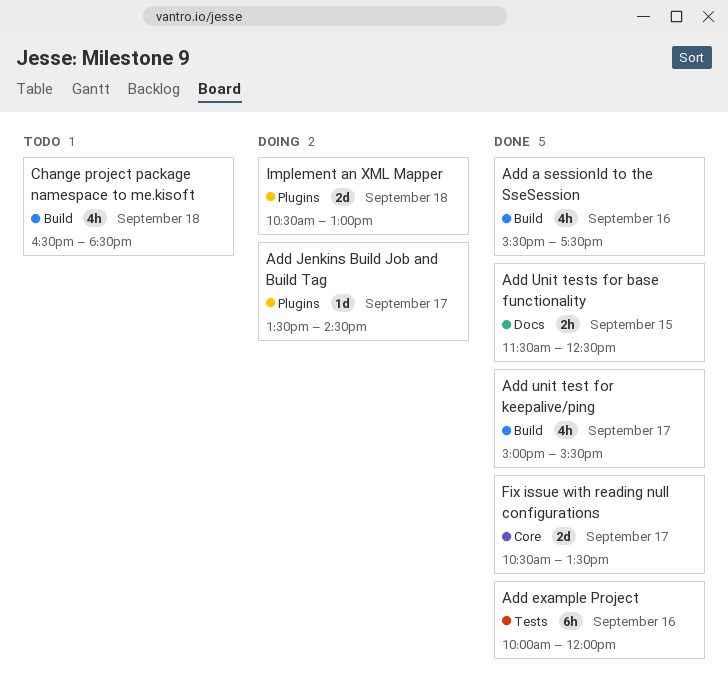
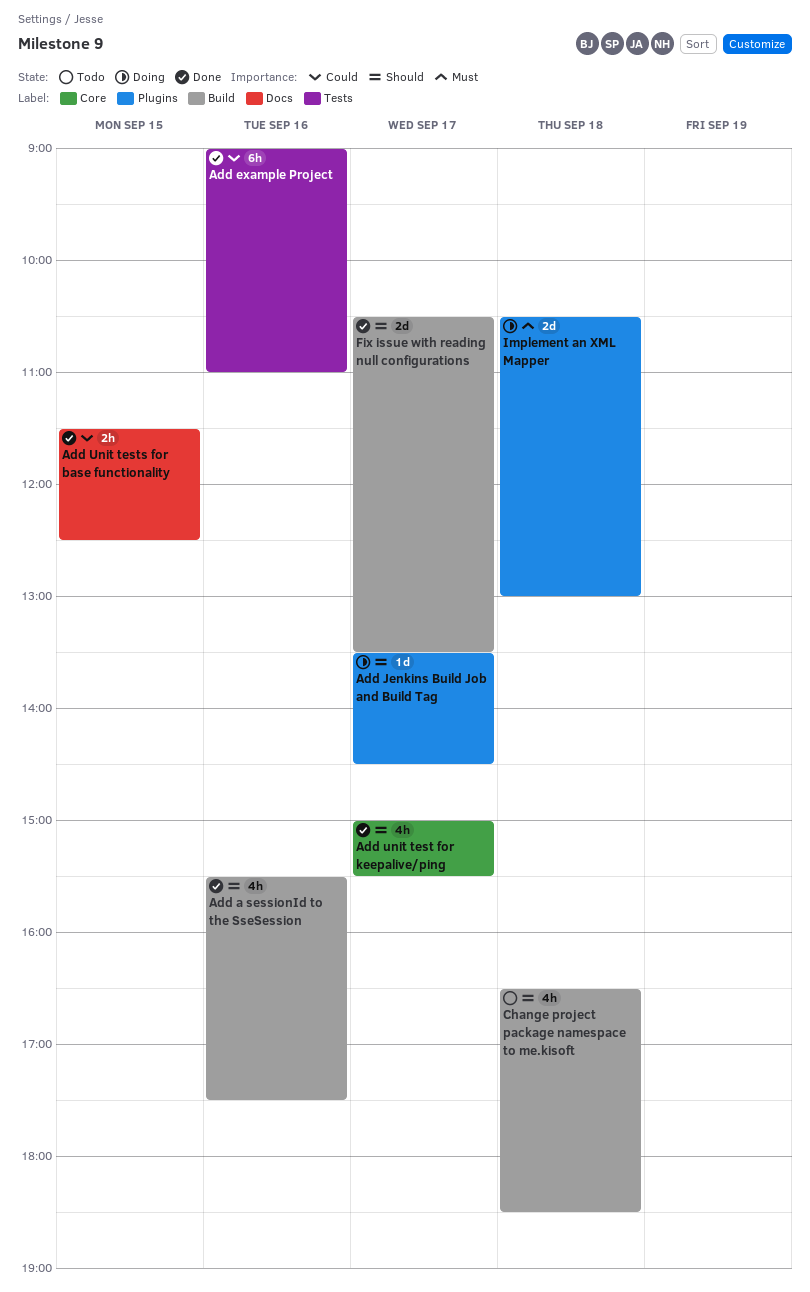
Add example Project, begins: 10:00 -> 09:00
Add example Project, ends: 12:00 -> 11:00
Add unit test for keepalive/ping, label: Build -> Core
Fix issue with reading null configurations, label: Core -> Build

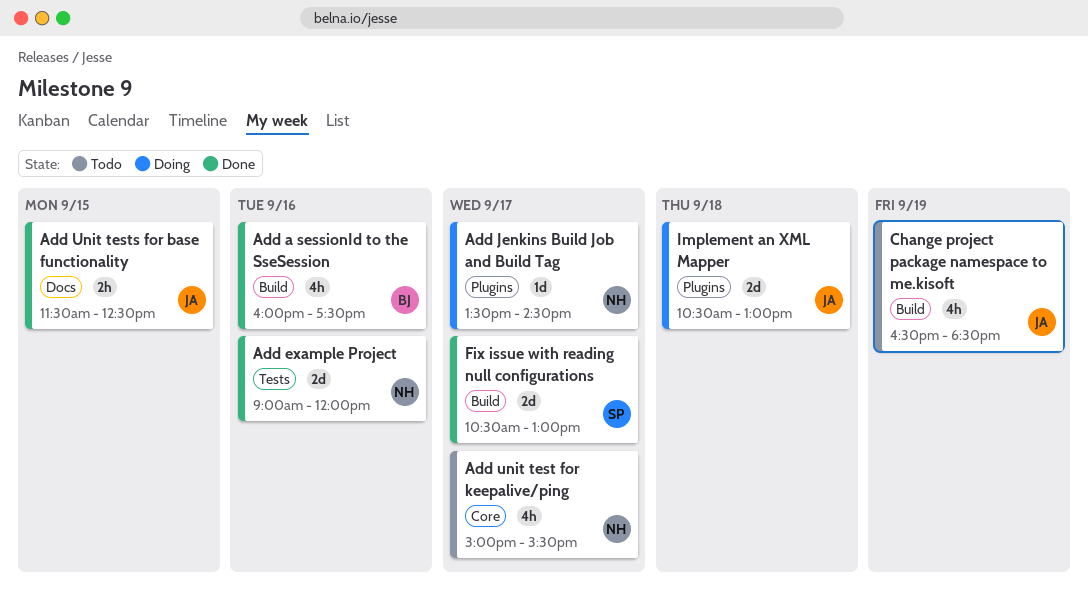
Add a sessionId to the SseSession, begins: 15:30 -> 16:00
Add example Project, estimate: 6h -> 2d
Add example Project, ends: 11:00 -> 12:00
Add unit test for keepalive/ping, status: Done -> Todo
Change project package namespace to me.kisoft, day: Sep 18 -> Sep 19
Fix issue with reading null configurations, ends: 13:30 -> 13:00

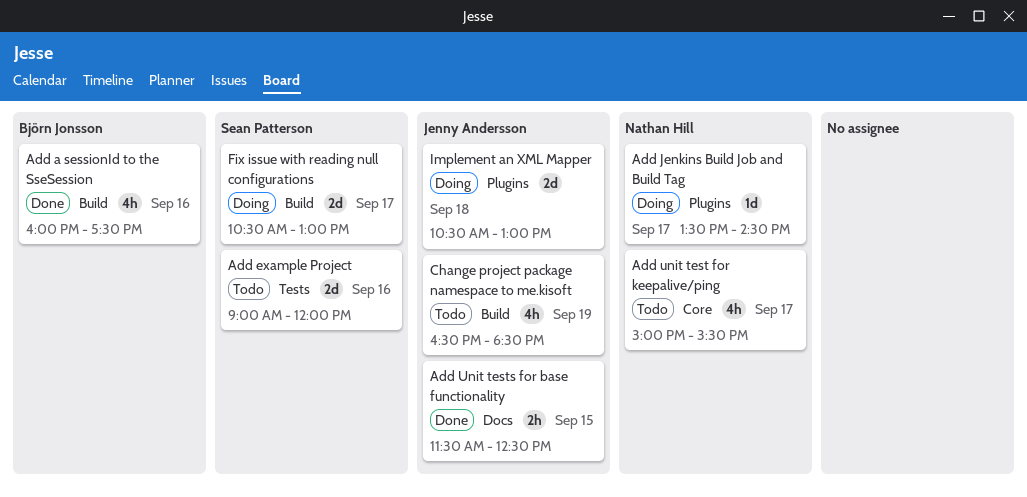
Add example Project, status: Done -> Todo
Add example Project, owner: Nathan Hill -> Sean Patterson
Fix issue with reading null configurations, status: Done -> Doing

